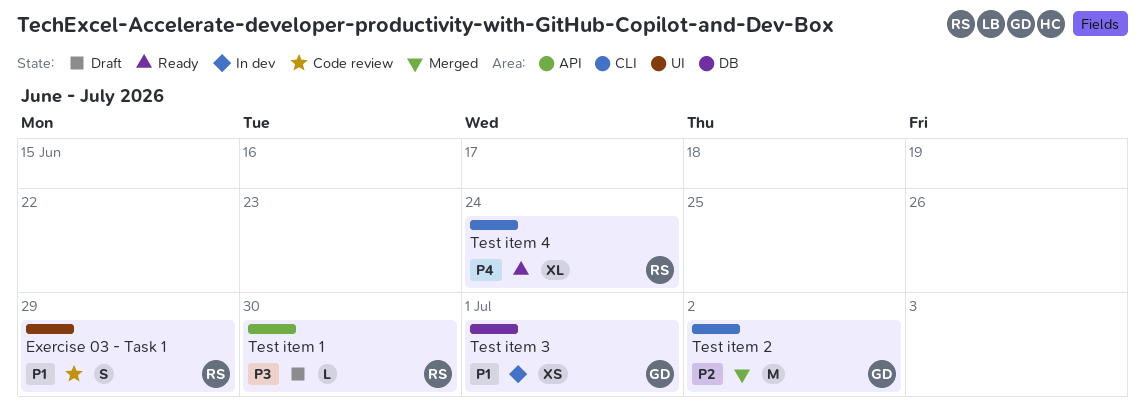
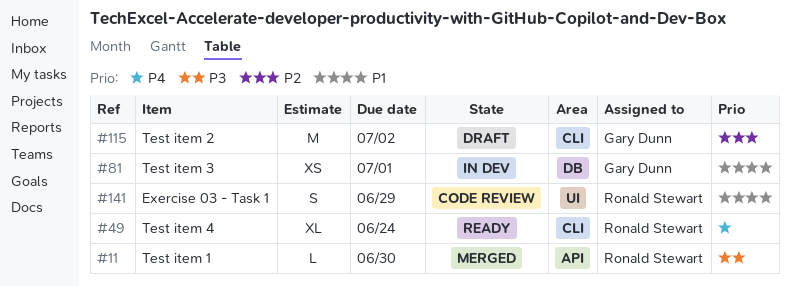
Test item 1, status: Draft -> Merged
Test item 2, status: Merged -> Draft

